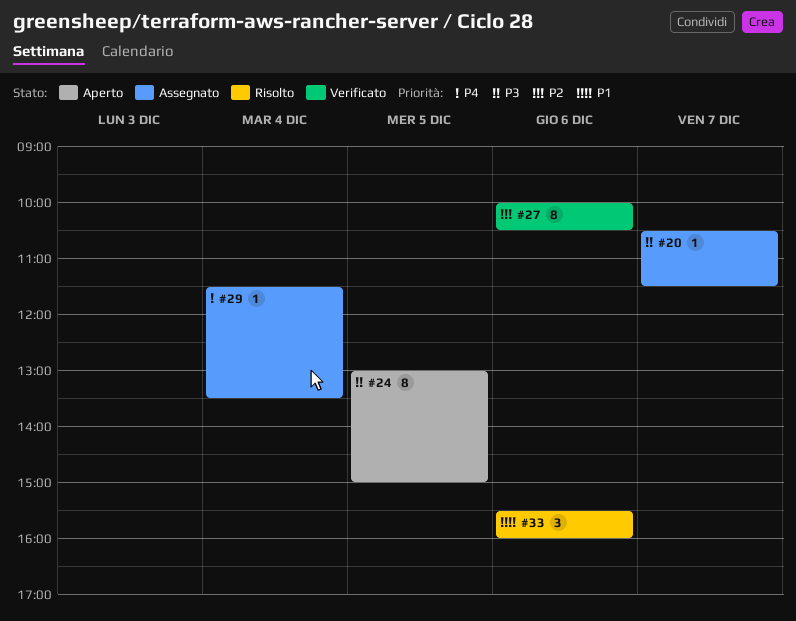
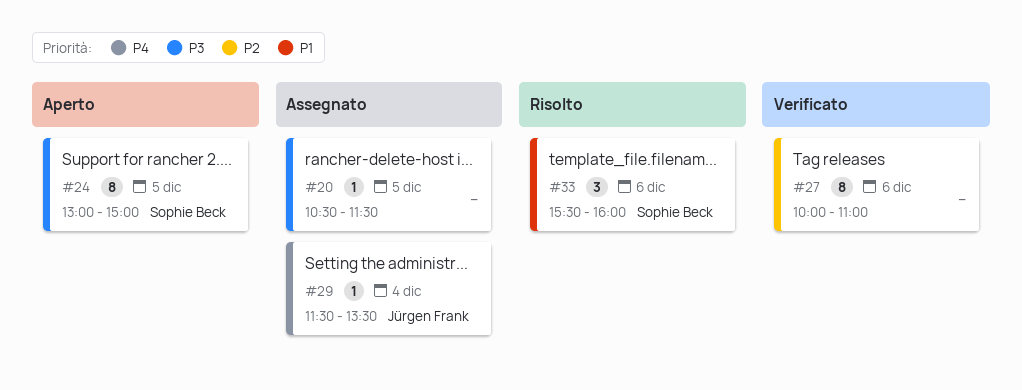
#20, day: Dec 7 -> Dec 5
#27, ends: 10:30 -> 11:00

